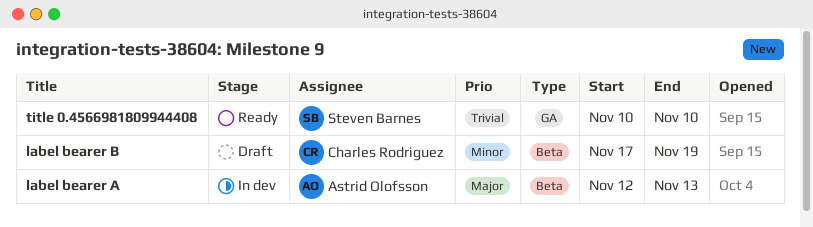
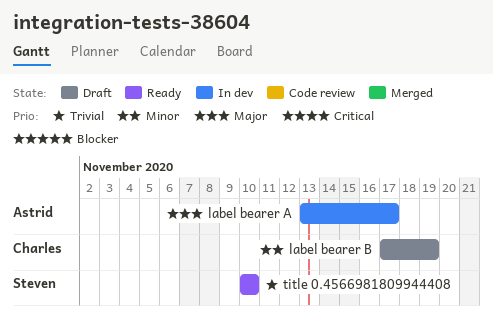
label bearer A, start: Nov 12 -> Nov 13
label bearer A, due: Nov 13 -> Nov 17

